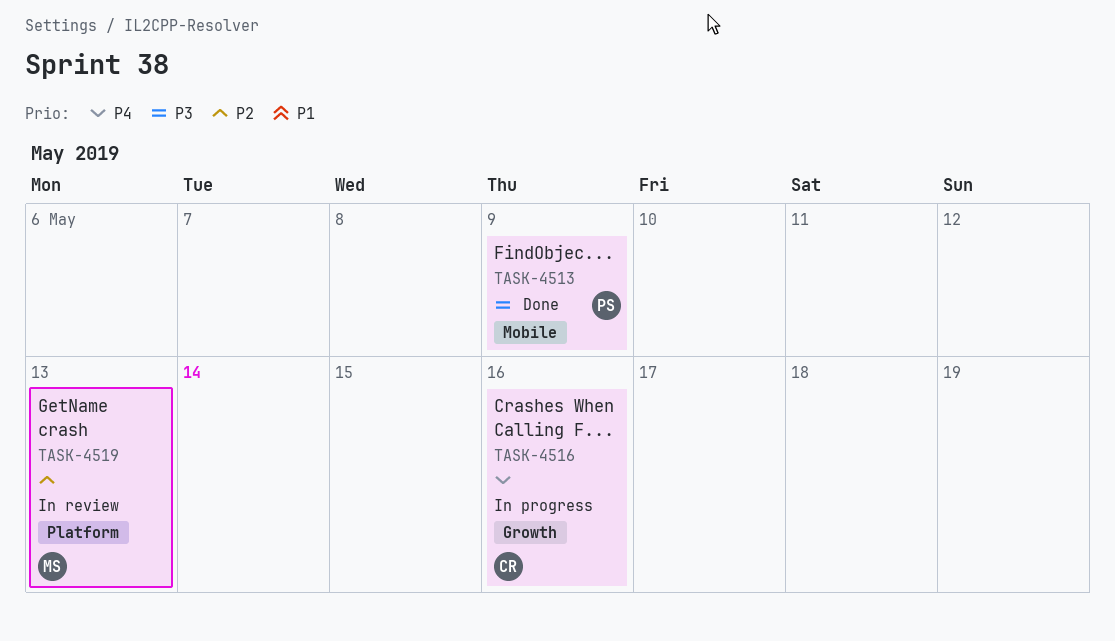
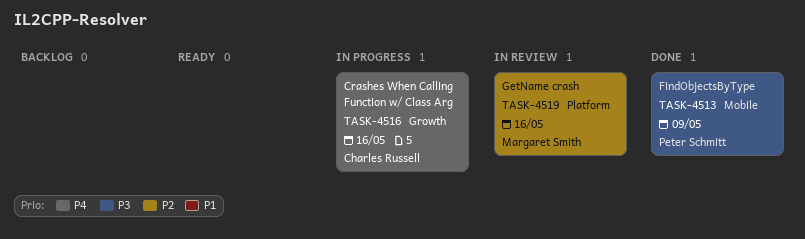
TASK-4519, due: May 13 -> May 16

